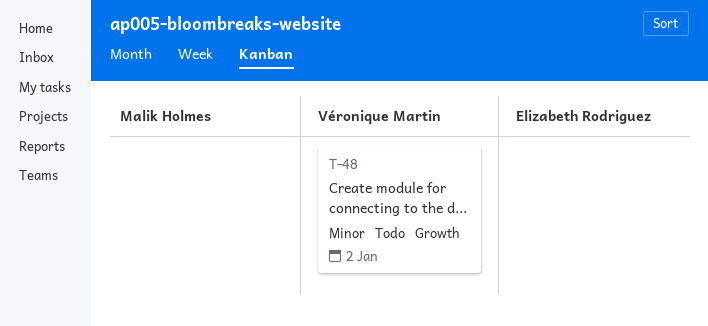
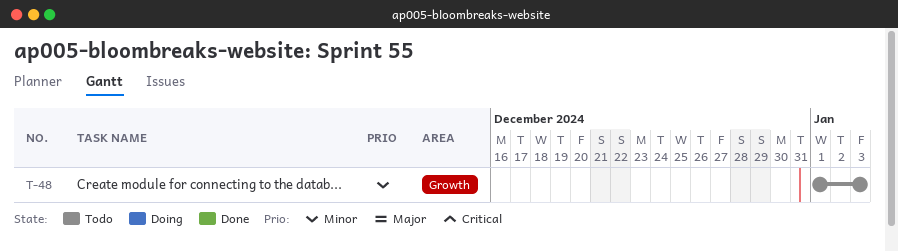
T-48, due: Jan 2 -> Jan 3

